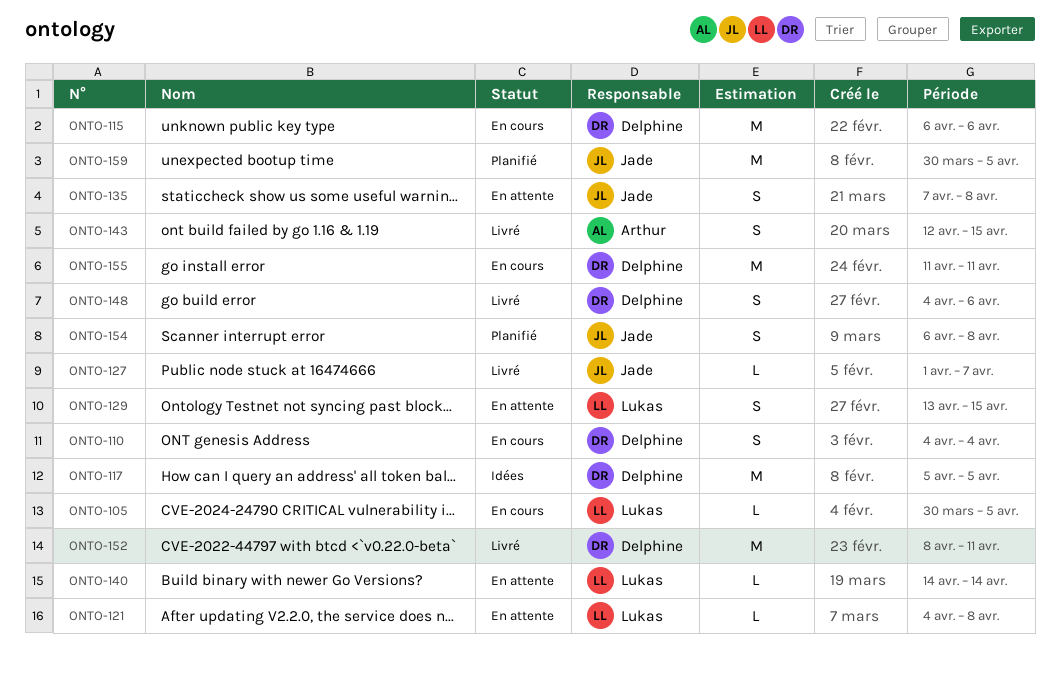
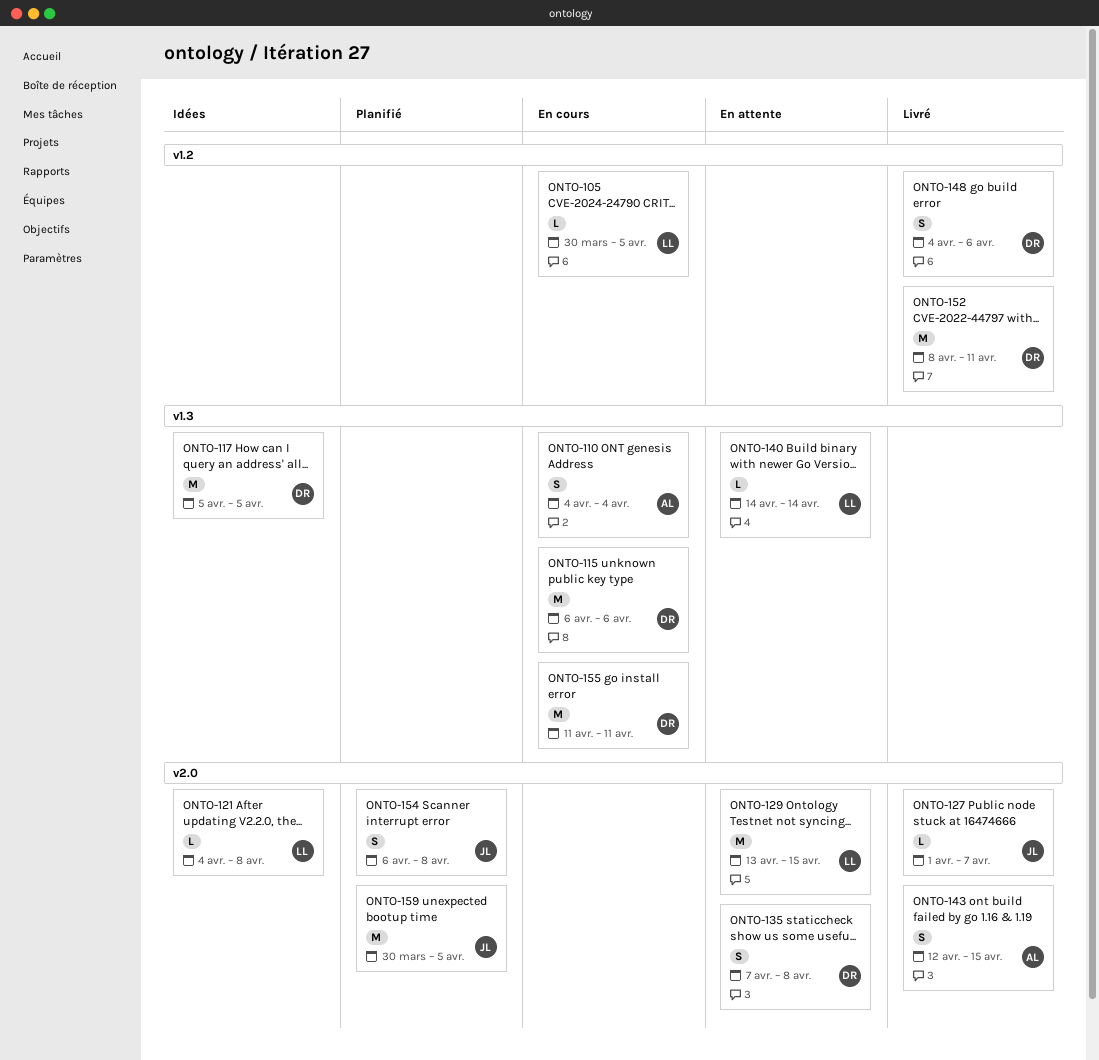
ONTO-110, owner: Delphine -> Arthur
ONTO-121, status: En attente -> Idées
ONTO-129, estimate: S -> M
ONTO-135, owner: Jade -> Delphine

